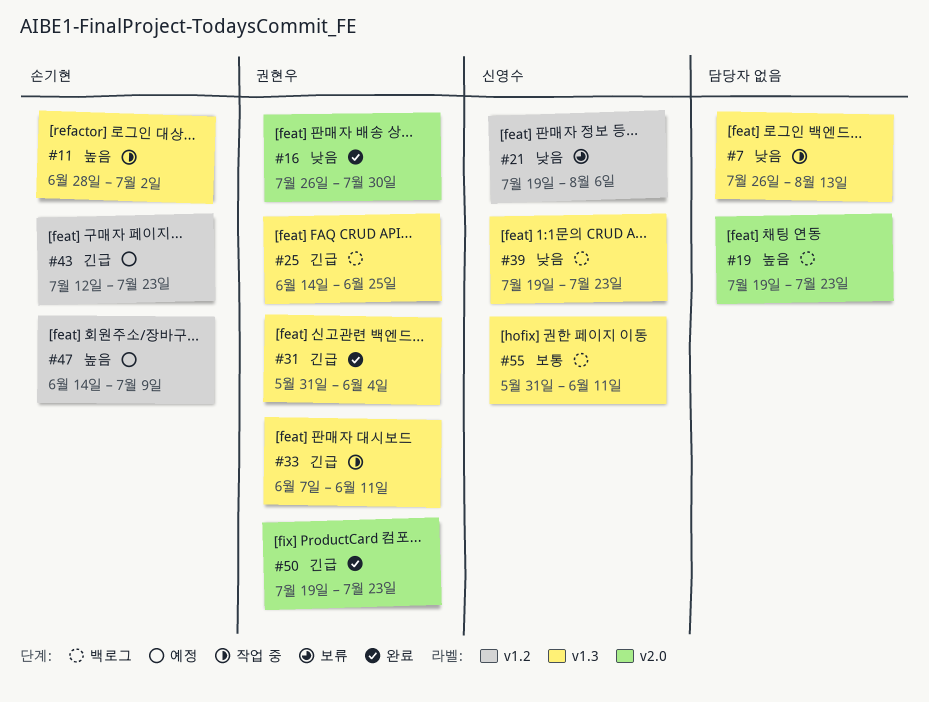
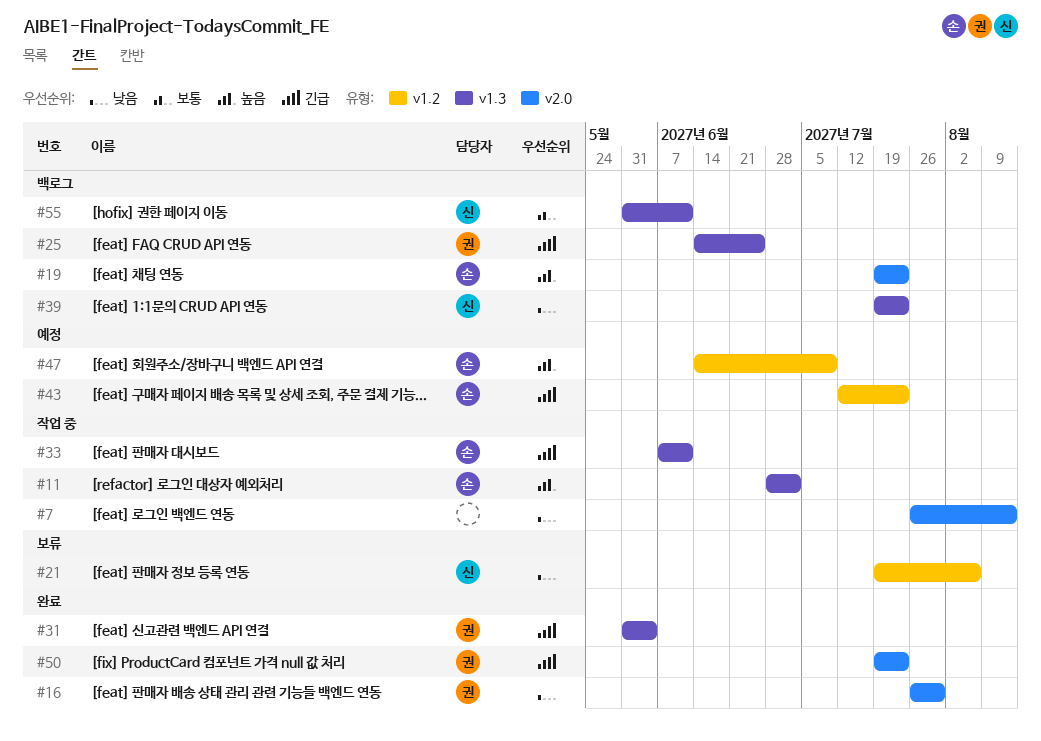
#7, label: v1.3 -> v2.0
#19, owner: none -> 손기현
#33, owner: 권현우 -> 손기현

